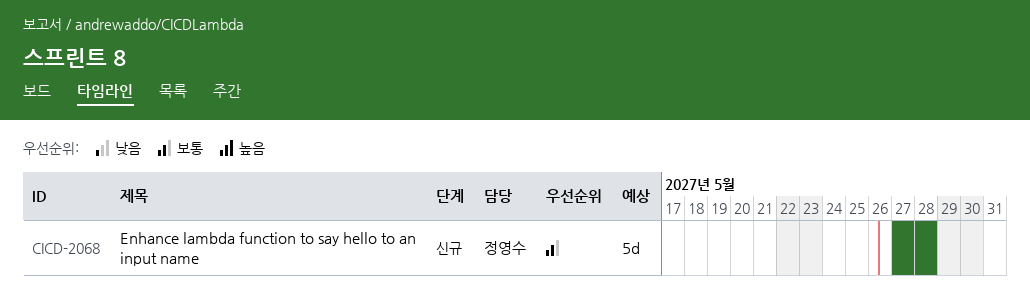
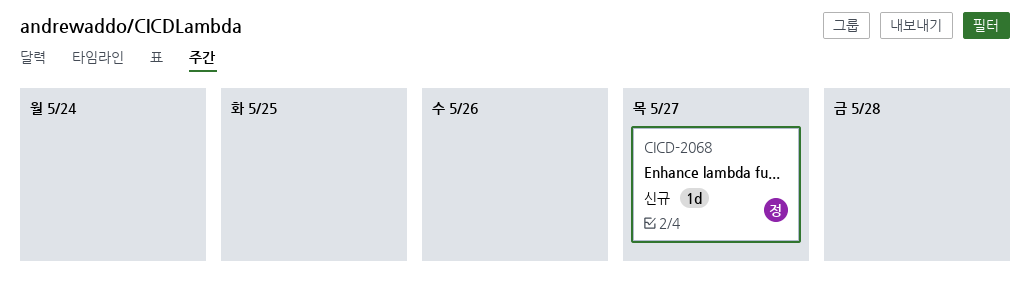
CICD-2068, estimate: 5d -> 1d
CICD-2068, due: May 28 -> May 27

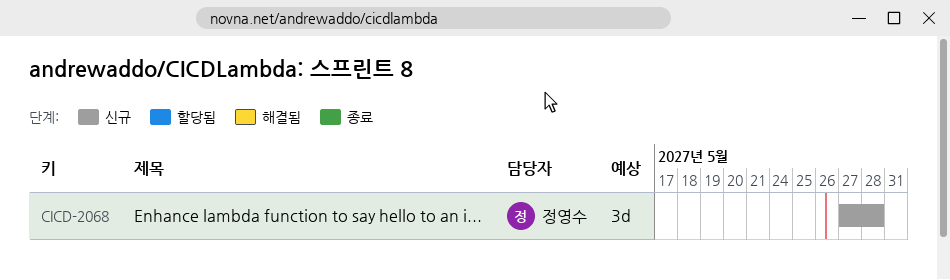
CICD-2068, estimate: 1d -> 3d
CICD-2068, due: May 27 -> May 28

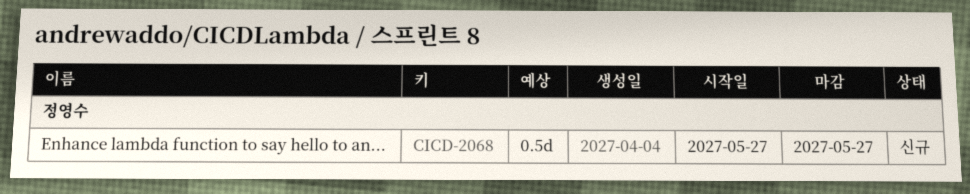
CICD-2068, estimate: 3d -> 0.5d
CICD-2068, due: May 28 -> May 27

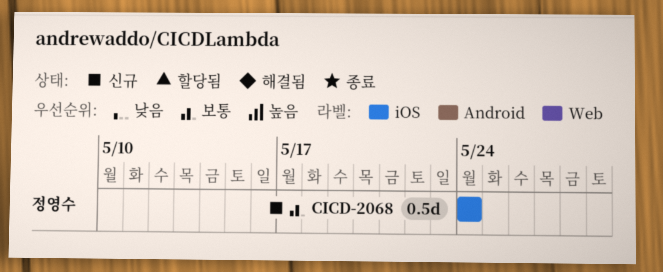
CICD-2068, start: May 27 -> May 24
CICD-2068, due: May 27 -> May 24

